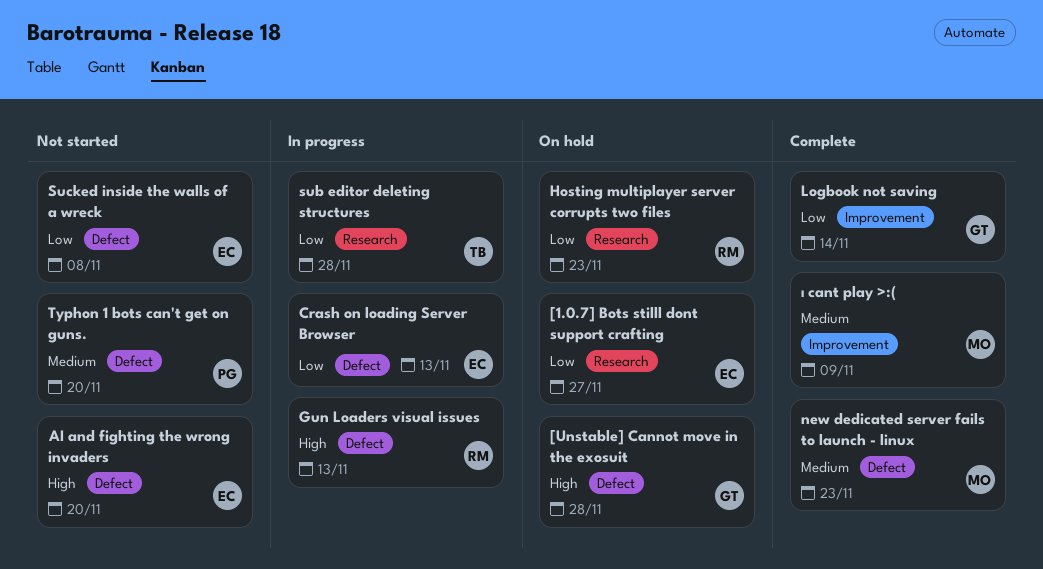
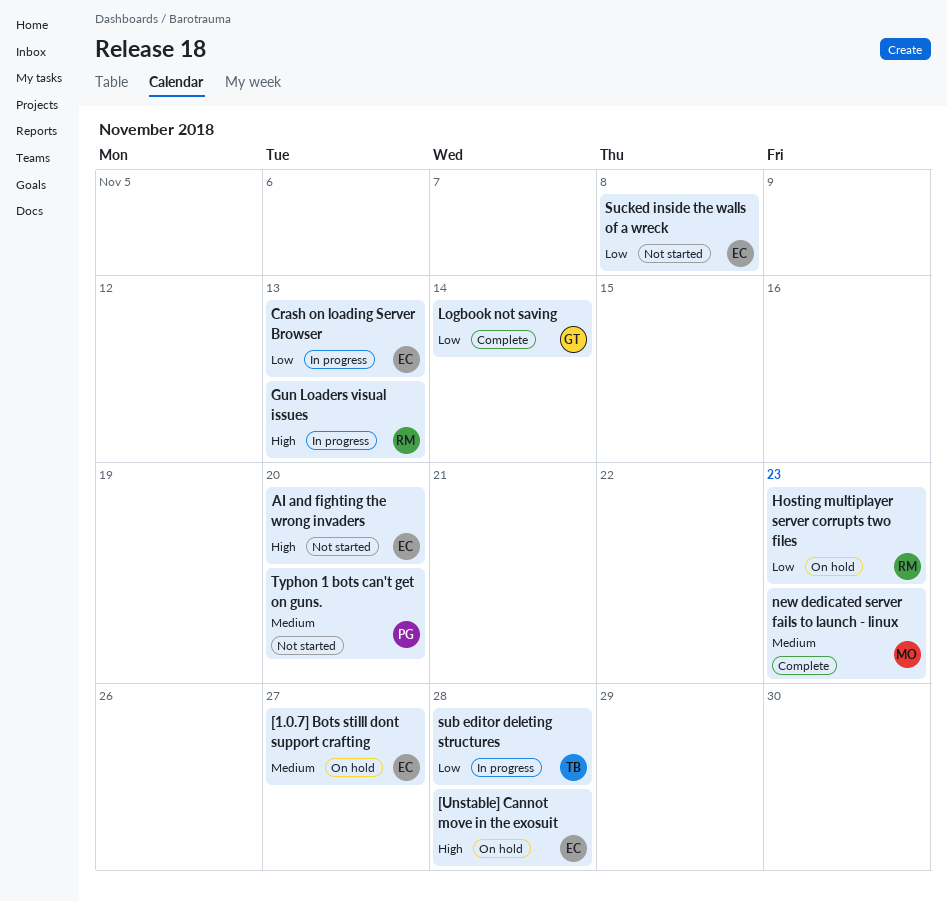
[1.0.7] Bots stilll dont support crafting, priority: Low -> Medium
[Unstable] Cannot move in the exosuit, owner: GT -> EC
ı cant play >:(: present -> none

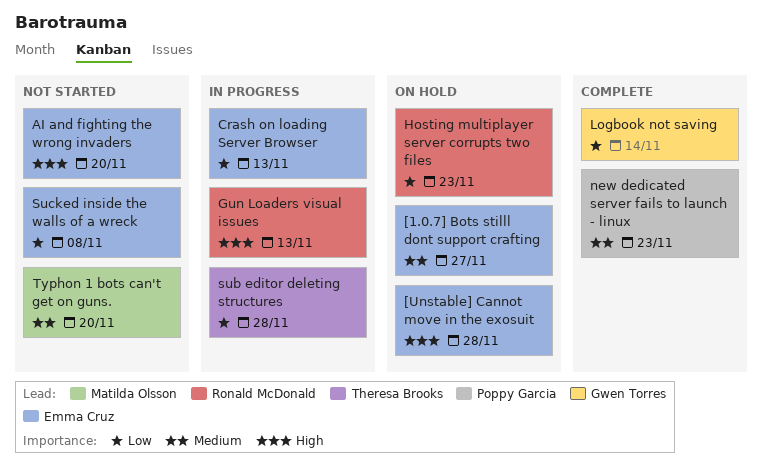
new dedicated server fails to launch - linux, owner: Matilda Olsson -> Poppy Garcia
Typhon 1 bots can't get on guns., owner: Poppy Garcia -> Matilda Olsson

